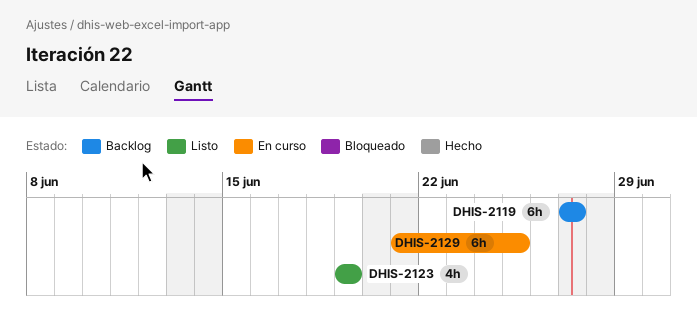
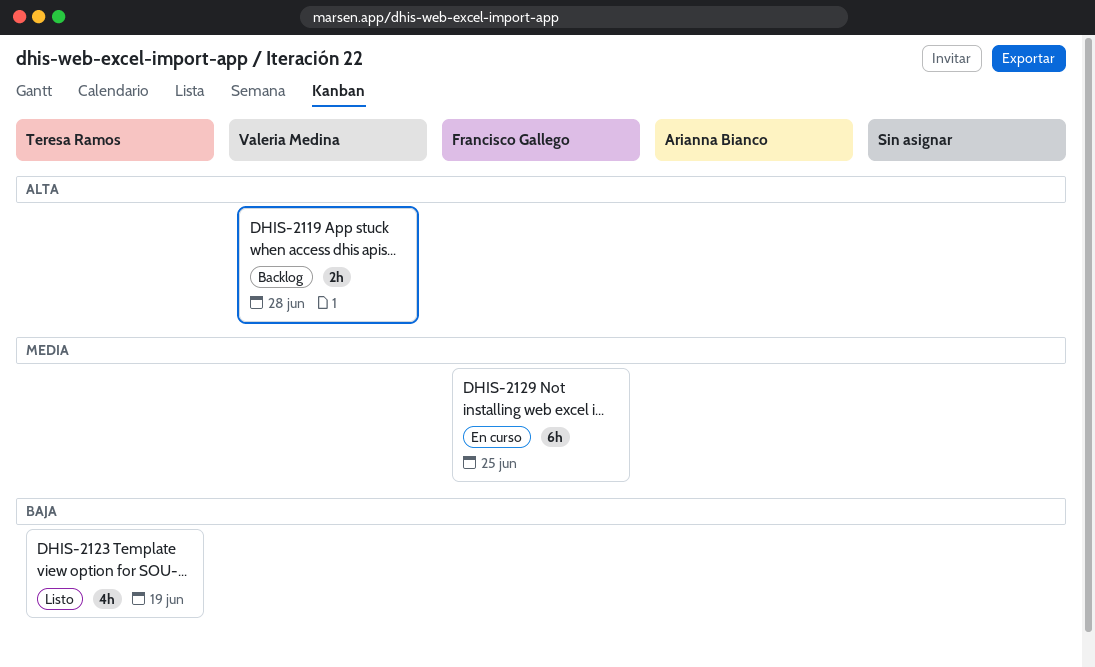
DHIS-2119, estimate: 6h -> 2h
DHIS-2119, due: Jun 27 -> Jun 28

